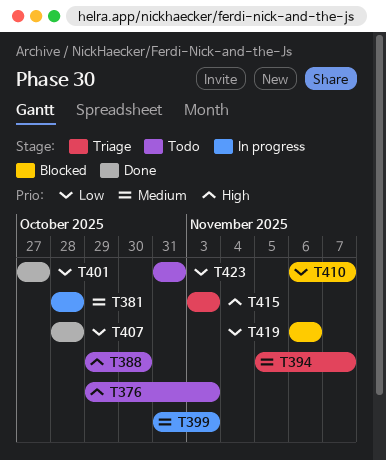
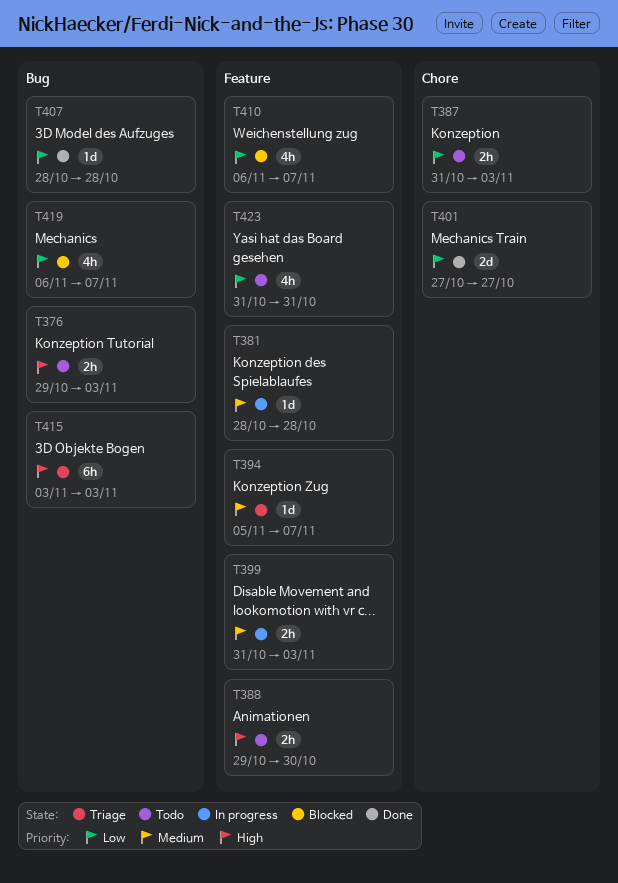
T387: none -> present
T419, due: Nov 6 -> Nov 7

